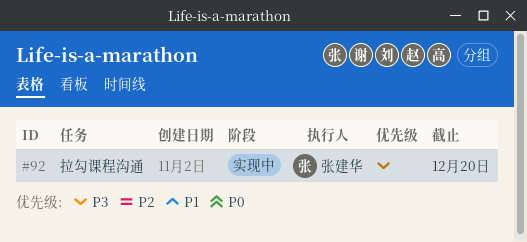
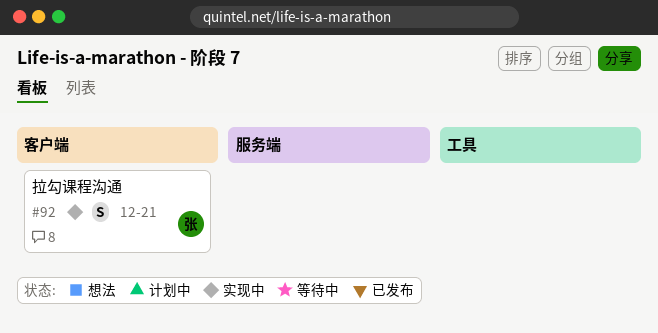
#92, due: Dec 20 -> Dec 21

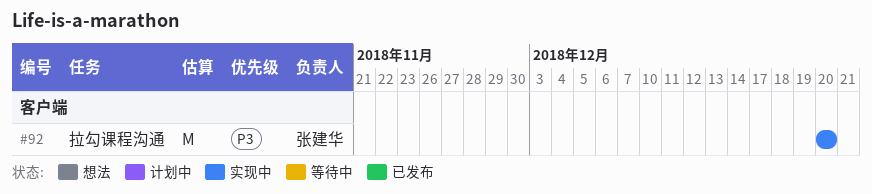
#92, estimate: S -> M
#92, due: Dec 21 -> Dec 20

